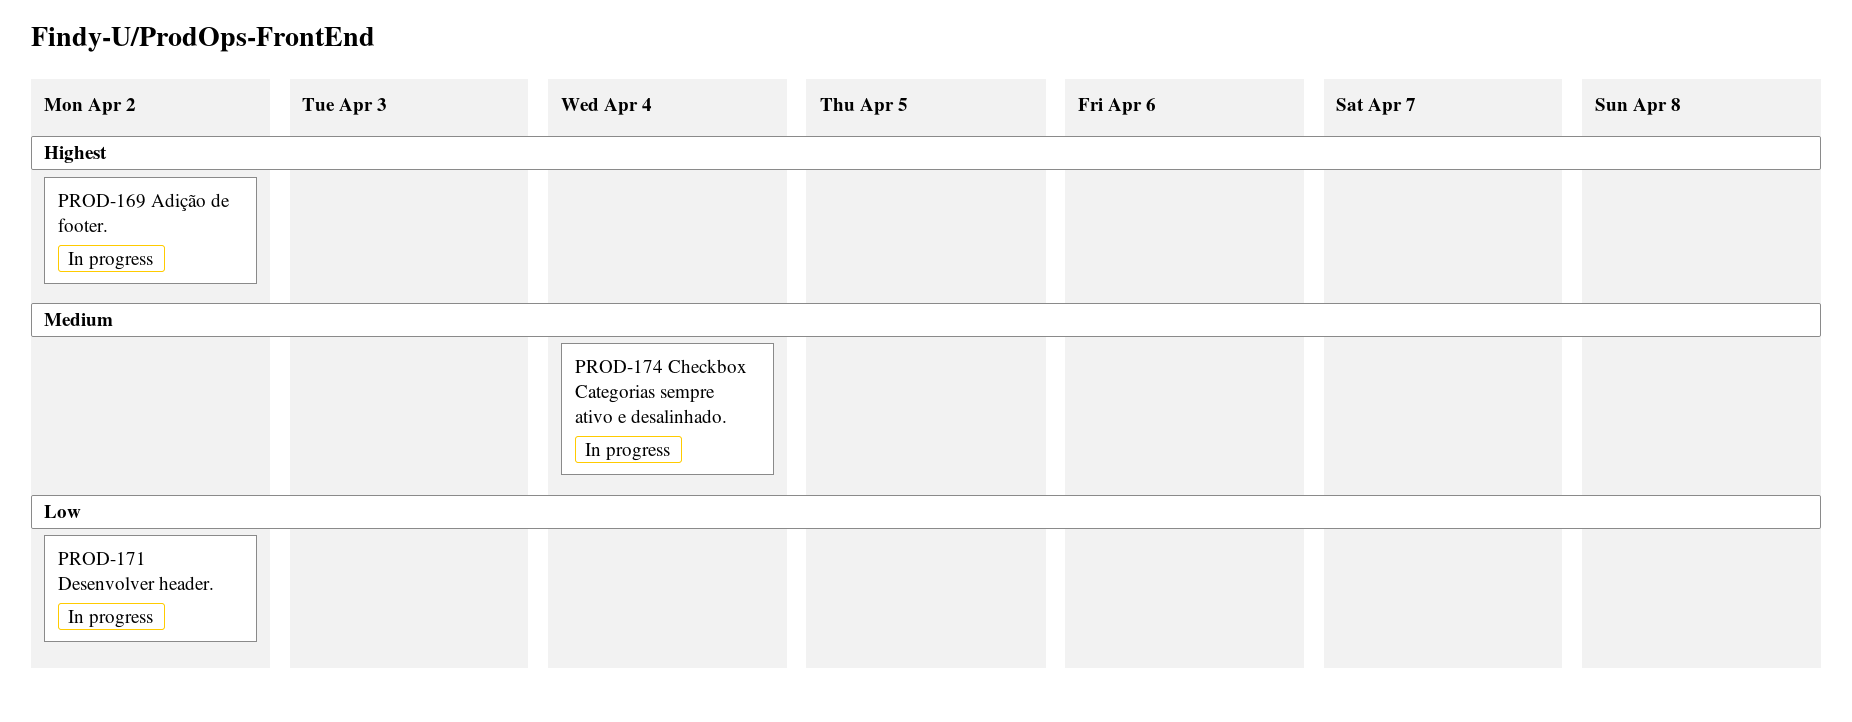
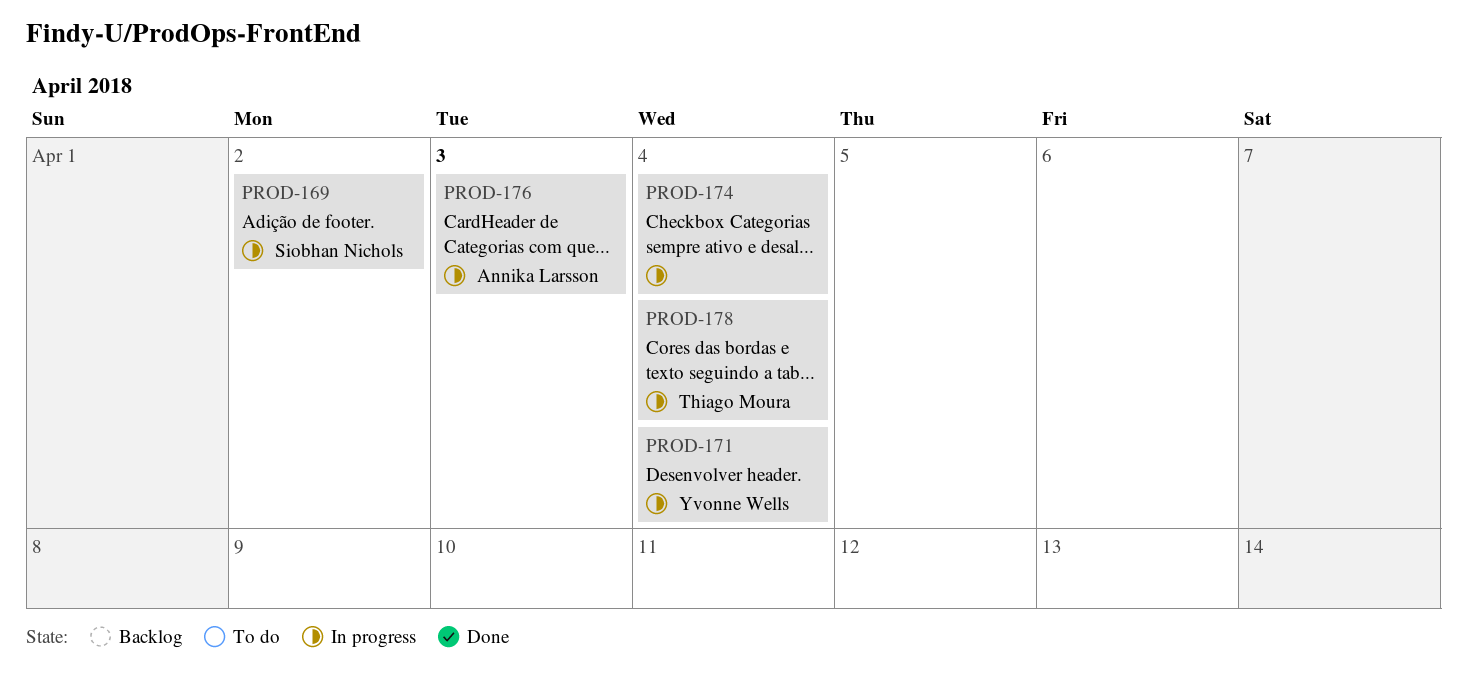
PROD-171, due: Apr 2 -> Apr 4
PROD-176: none -> present
PROD-178: none -> present

